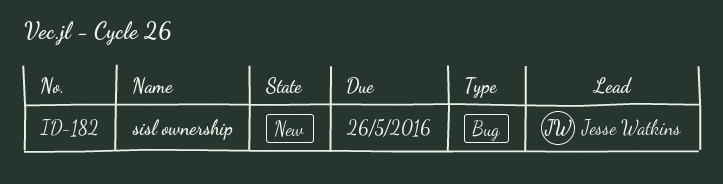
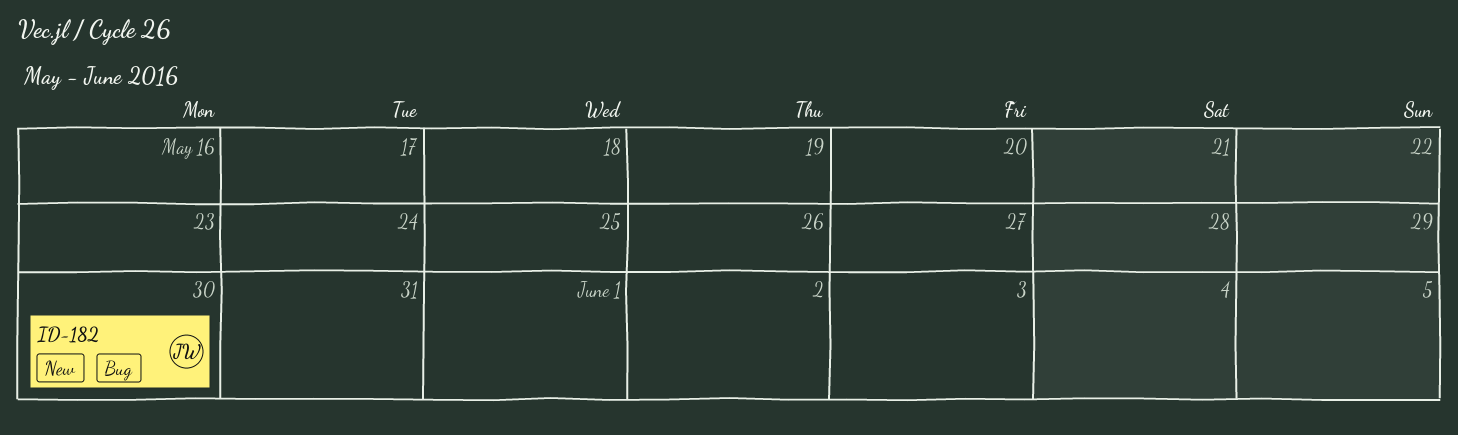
ID-182, due: May 26 -> May 30

